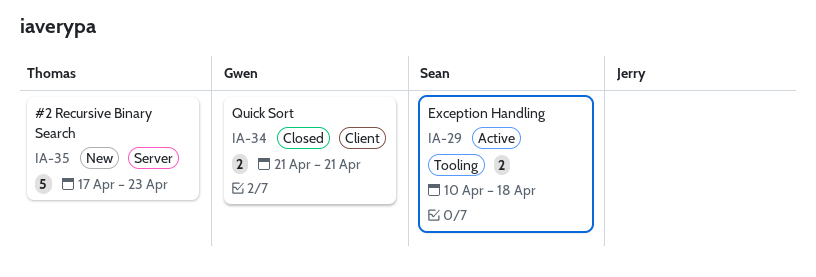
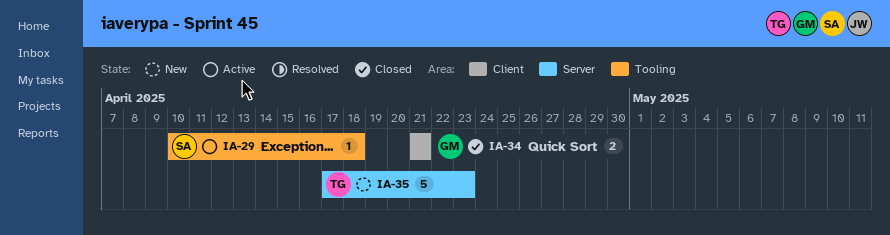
IA-29, estimate: 2 -> 1

